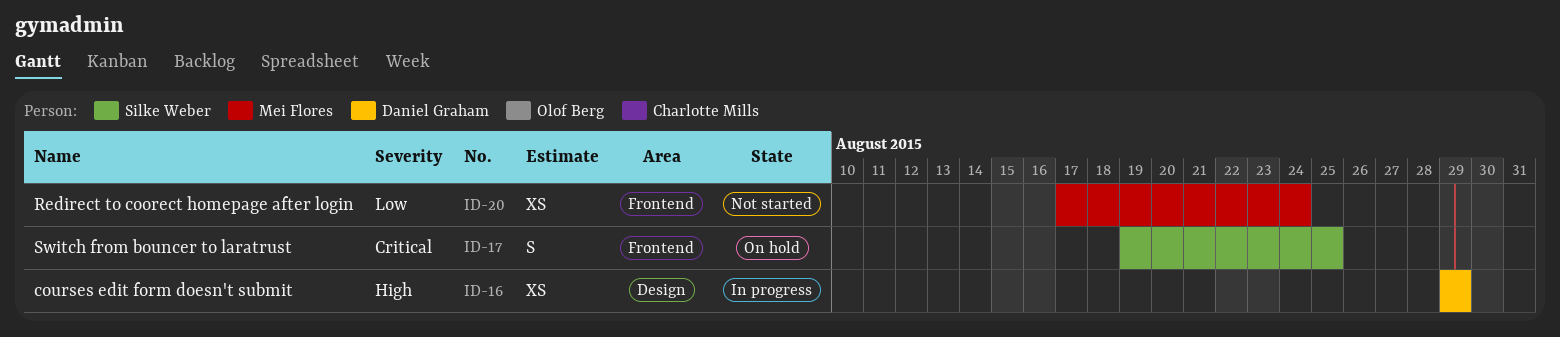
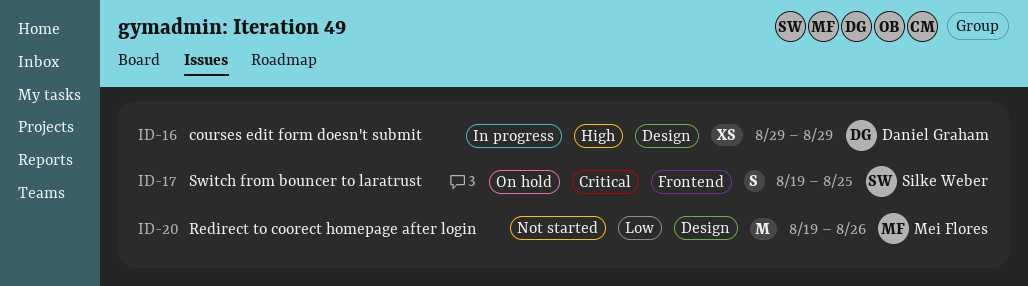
ID-20, label: Frontend -> Design
ID-20, estimate: XS -> M
ID-20, start: Aug 17 -> Aug 19
ID-20, due: Aug 24 -> Aug 26

